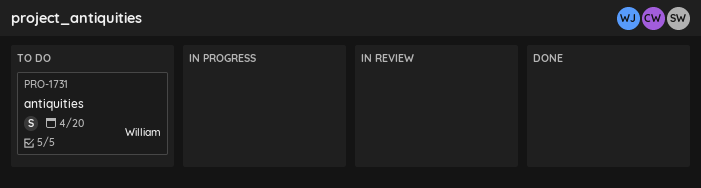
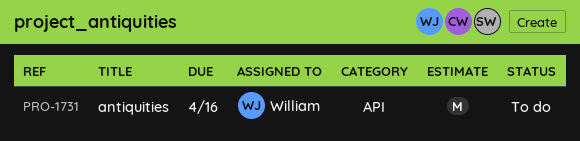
PRO-1731, estimate: S -> M
PRO-1731, due: Apr 20 -> Apr 16

